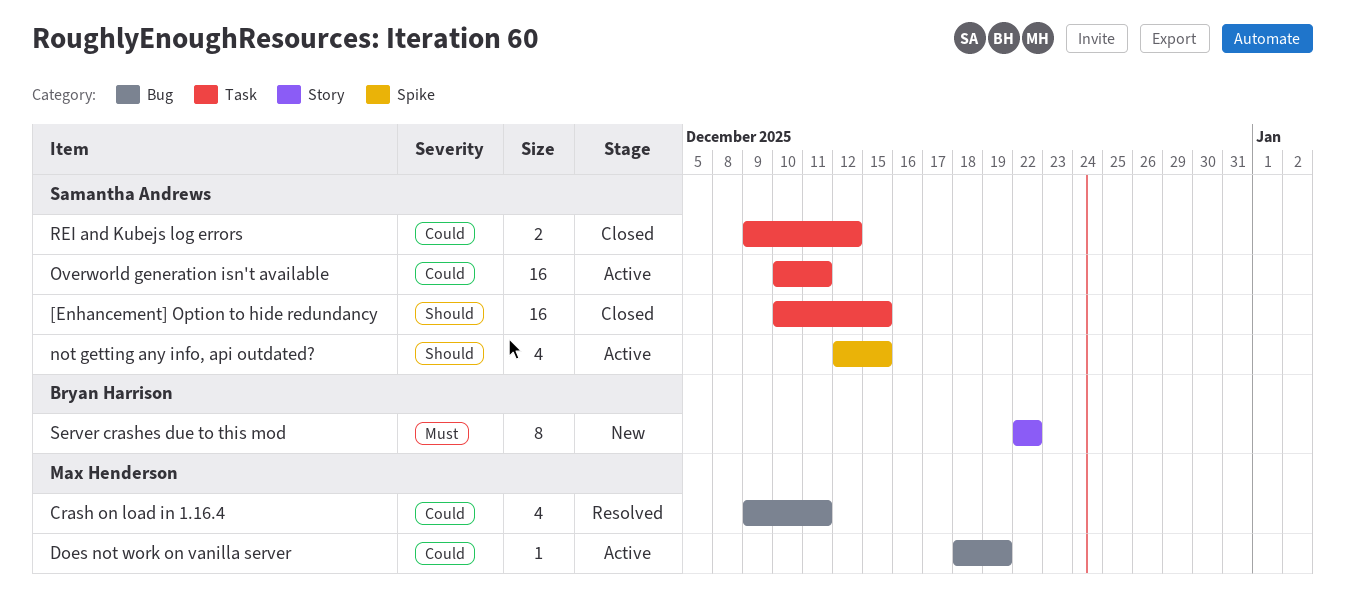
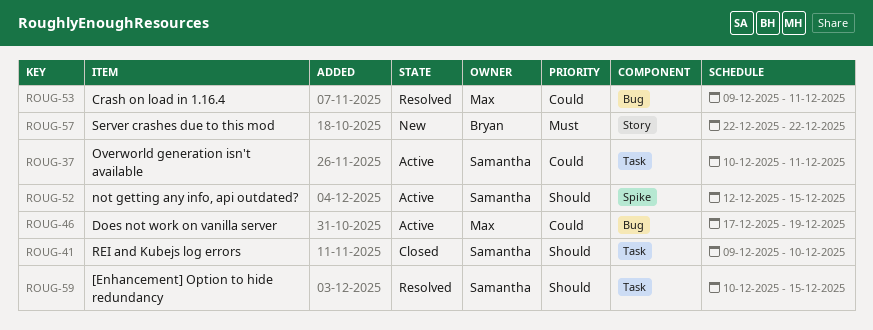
[Enhancement] Option to hide redundancy, status: Closed -> Resolved
Does not work on vanilla server, start: Dec 18 -> Dec 17
REI and Kubejs log errors, priority: Could -> Should
REI and Kubejs log errors, due: Dec 12 -> Dec 10

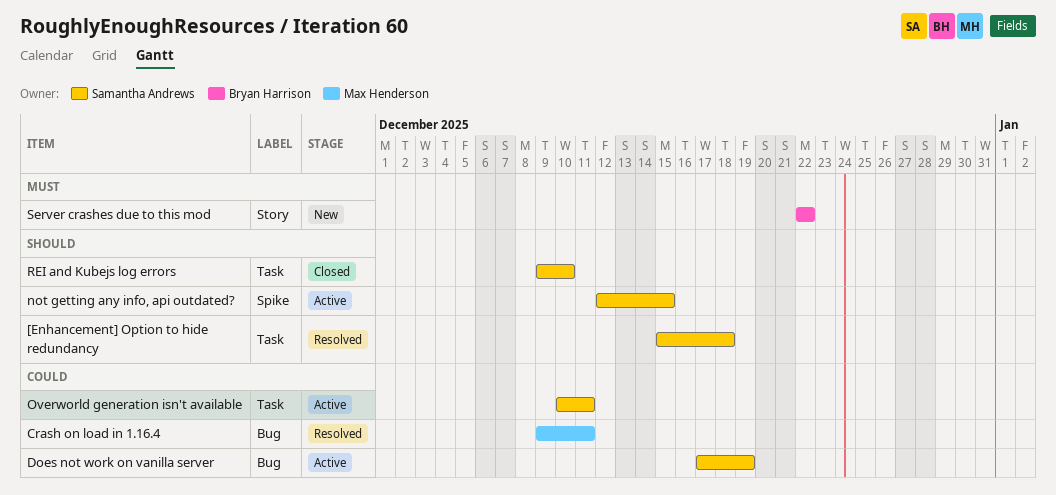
[Enhancement] Option to hide redundancy, start: Dec 10 -> Dec 15
[Enhancement] Option to hide redundancy, due: Dec 15 -> Dec 18
Does not work on vanilla server, owner: Max Henderson -> Samantha Andrews

